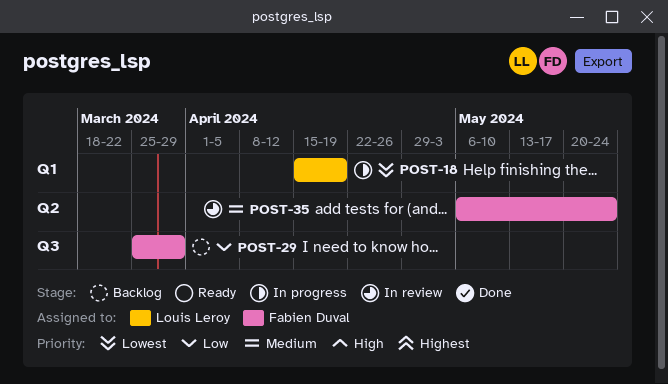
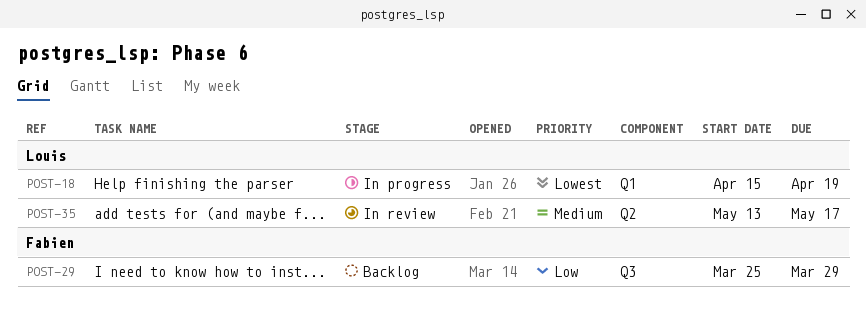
POST-35, owner: Fabien Duval -> Louis Leroy
POST-35, start: May 6 -> May 13
POST-35, due: May 24 -> May 17

